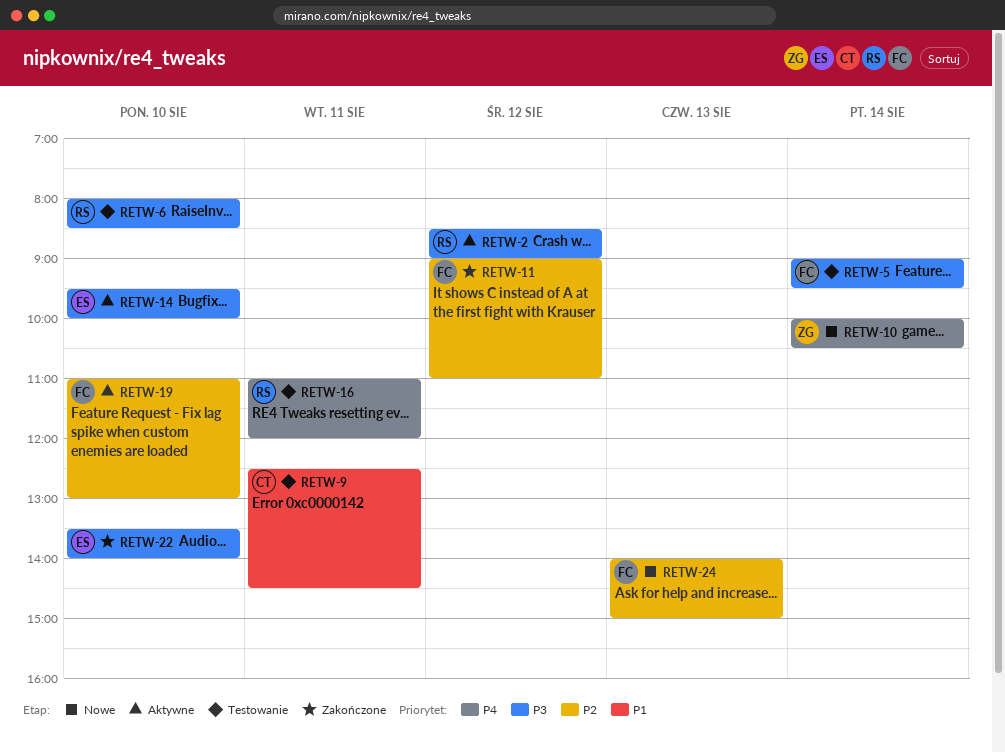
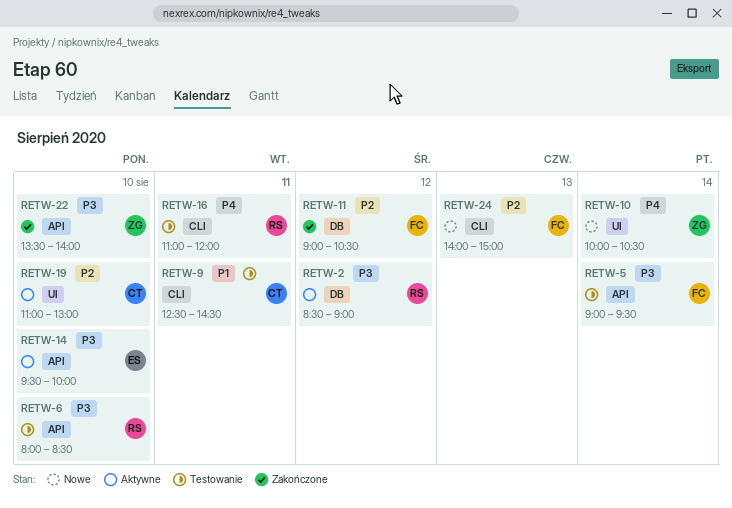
RETW-11, ends: 11:00 -> 10:30
RETW-19, owner: FC -> CT
RETW-22, owner: ES -> ZG

